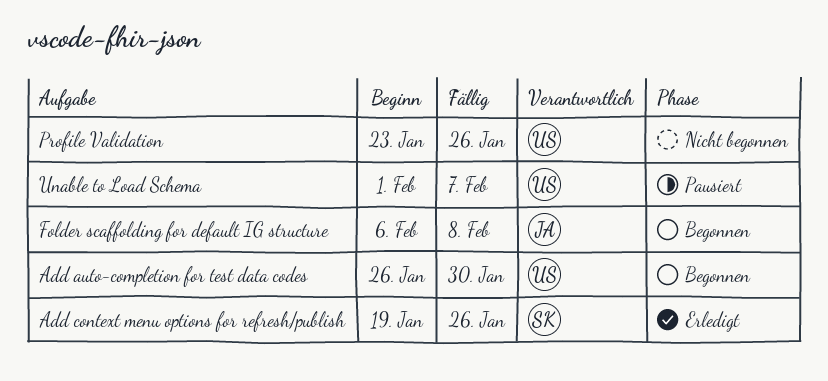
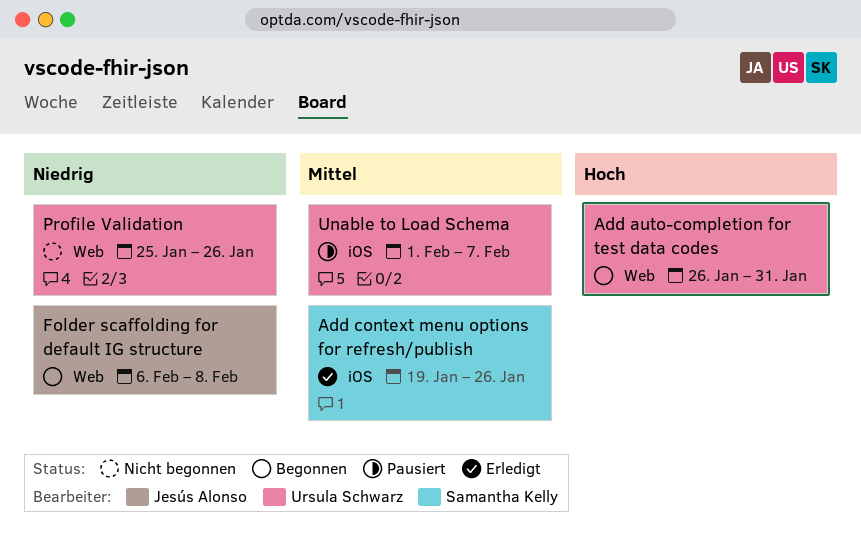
Add auto-completion for test data codes, due: Jan 30 -> Jan 31
Profile Validation, start: Jan 23 -> Jan 25

